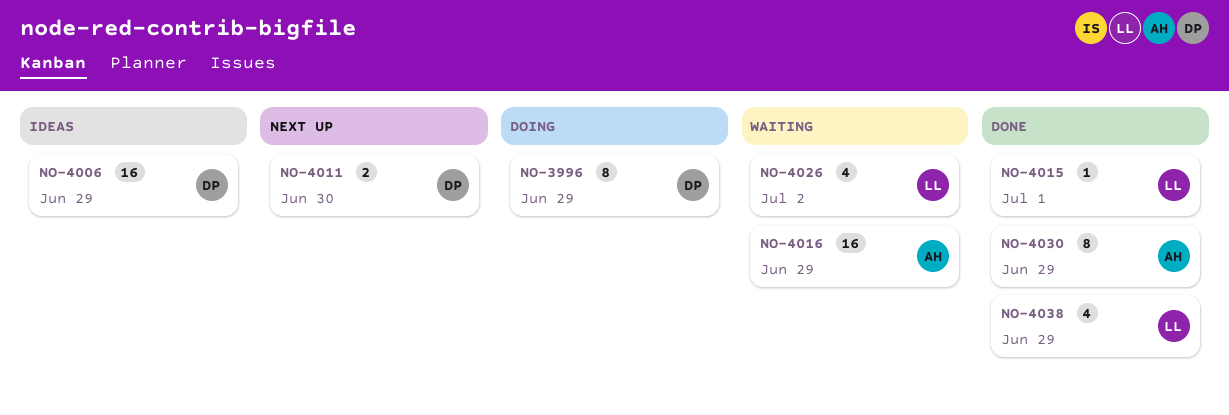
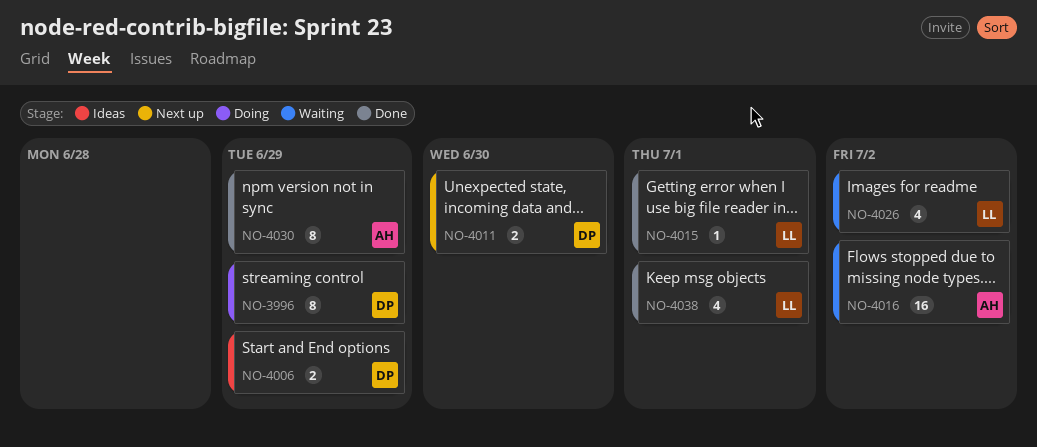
NO-4006, estimate: 16 -> 2
NO-4016, due: Jun 29 -> Jul 2
NO-4038, due: Jun 29 -> Jul 1

